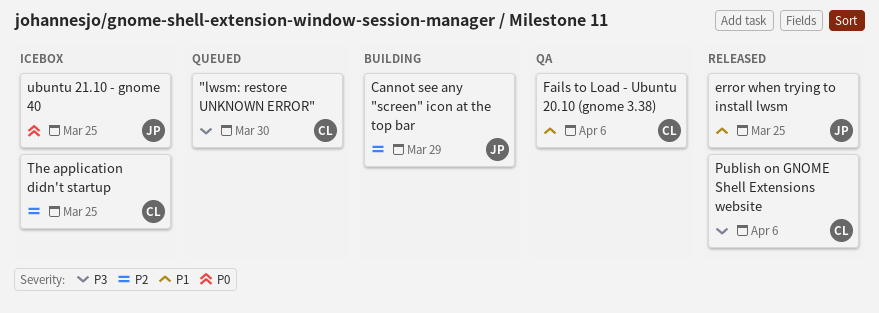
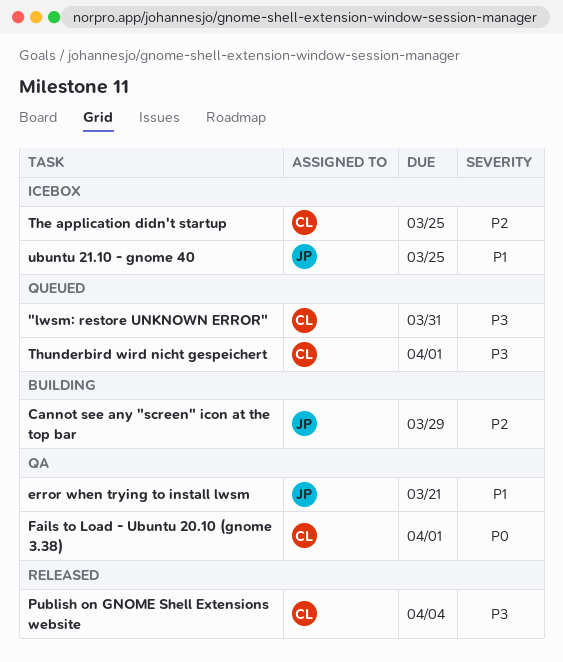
"lwsm: restore UNKNOWN ERROR", due: Mar 30 -> Mar 31
error when trying to install lwsm, status: Released -> QA
error when trying to install lwsm, due: Mar 25 -> Mar 21
Fails to Load - Ubuntu 20.10 (gnome 3.38), priority: P1 -> P0
Fails to Load - Ubuntu 20.10 (gnome 3.38), due: Apr 6 -> Apr 1
Publish on GNOME Shell Extensions website, due: Apr 6 -> Apr 4
Thunderbird wird nicht gespeichert: none -> present
ubuntu 21.10 - gnome 40, priority: P0 -> P1

